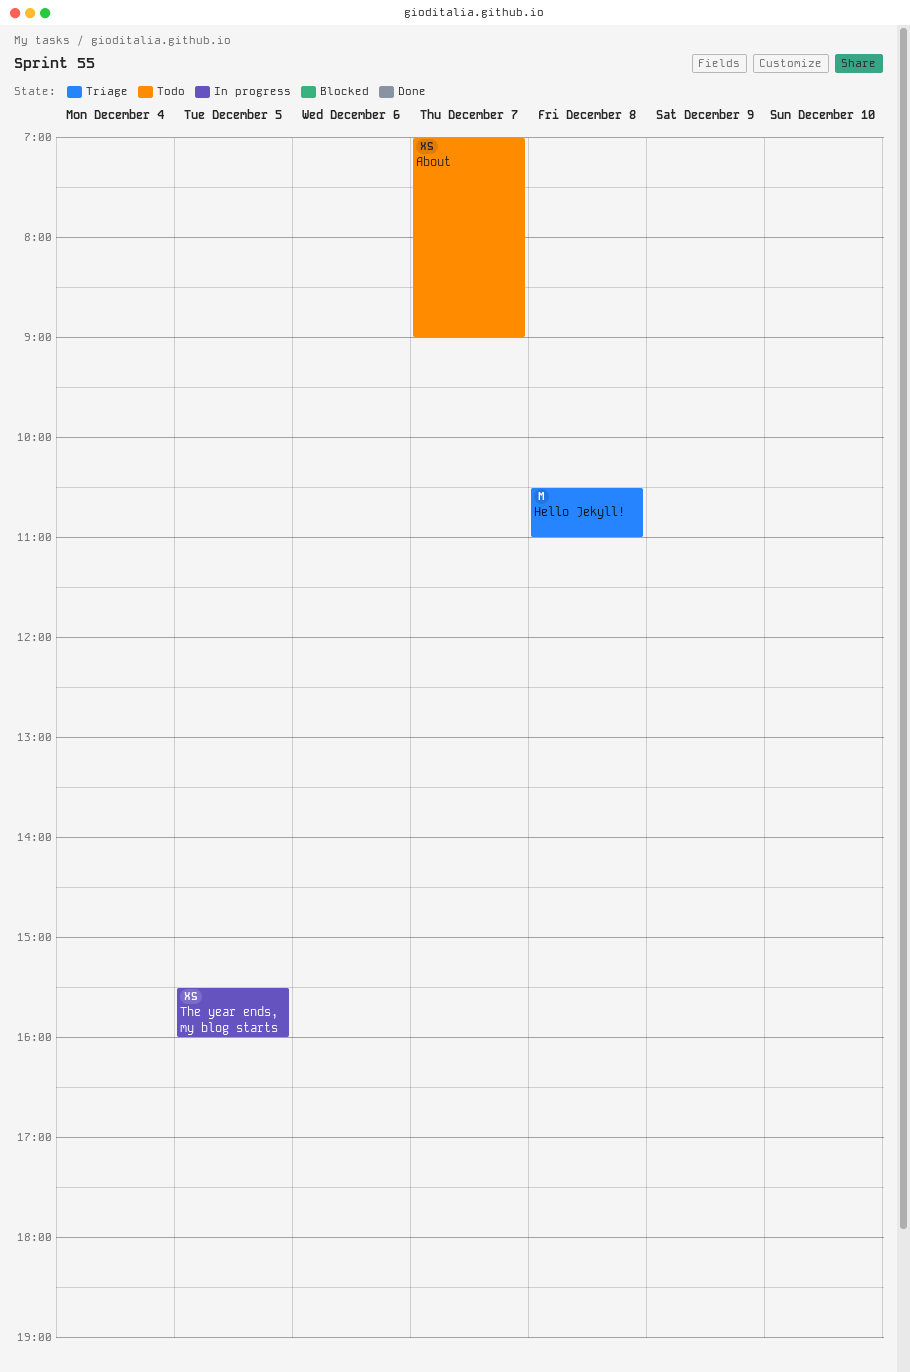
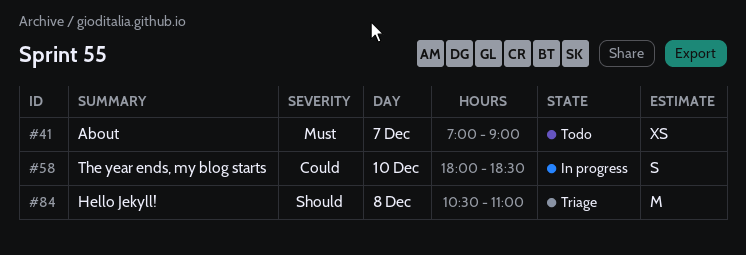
The year ends, my blog starts, estimate: XS -> S
The year ends, my blog starts, day: Dec 5 -> Dec 10
The year ends, my blog starts, begins: 15:30 -> 18:00
The year ends, my blog starts, ends: 16:00 -> 18:30

